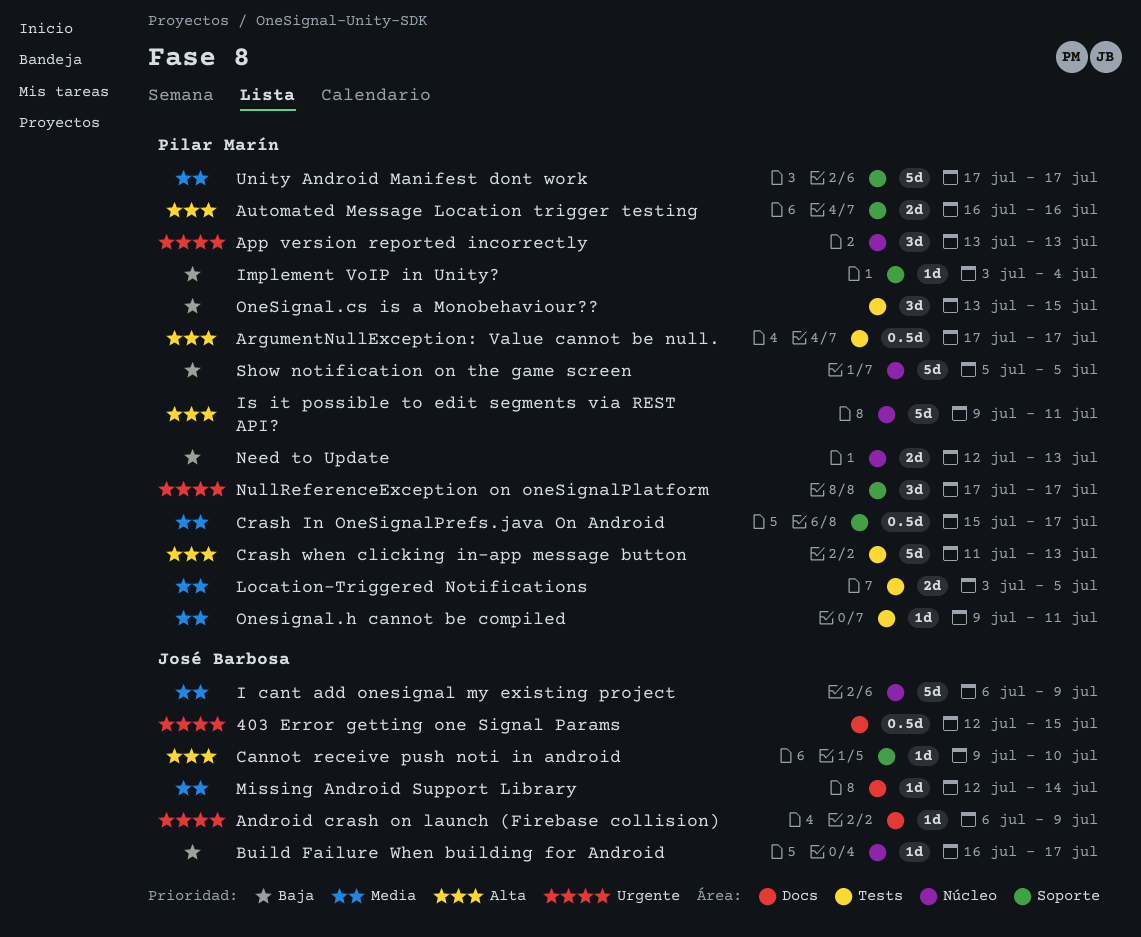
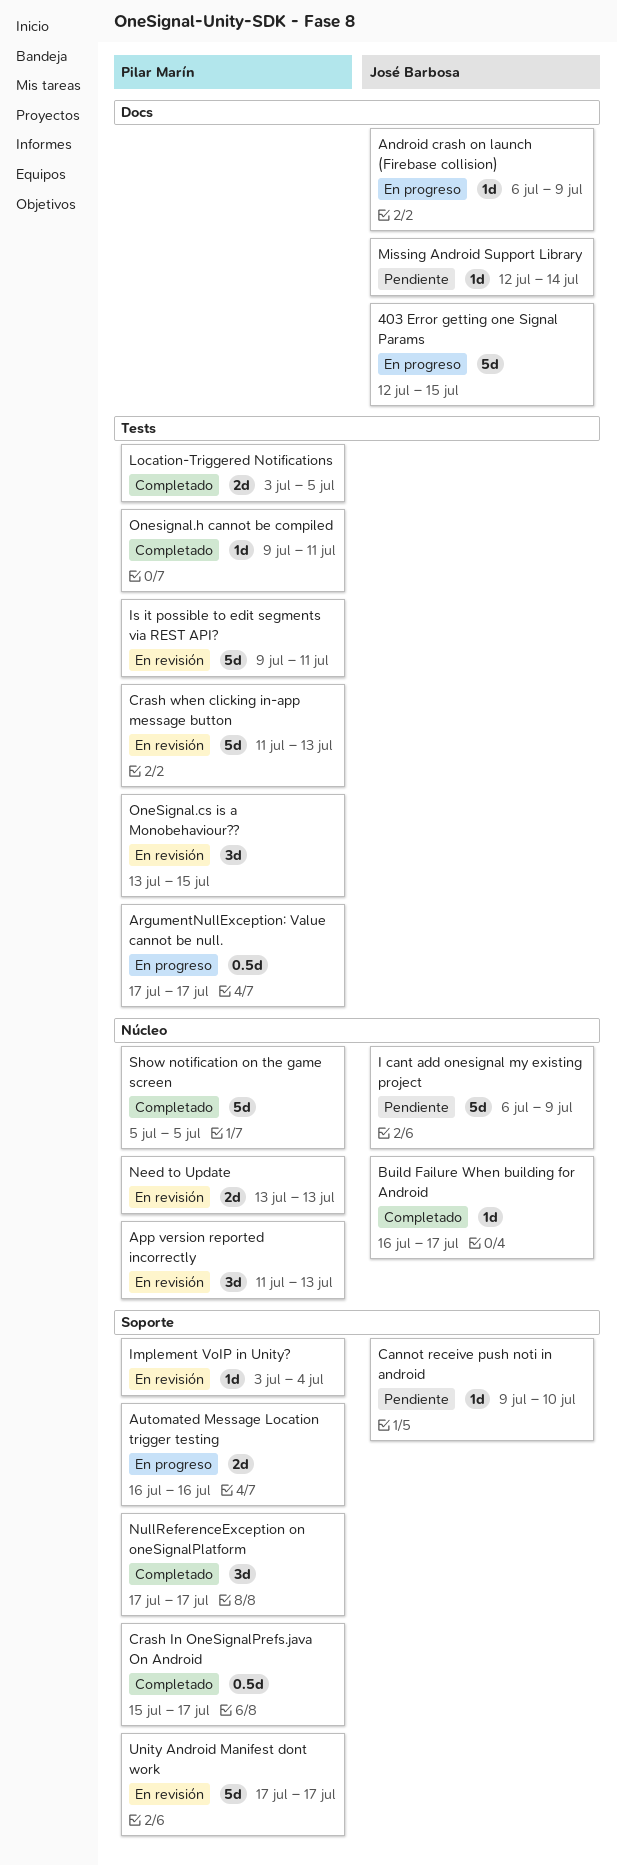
403 Error getting one Signal Params, estimate: 0.5d -> 5d
App version reported incorrectly, start: Jul 13 -> Jul 11
Is it possible to edit segments via REST API?, label: Núcleo -> Tests
Need to Update, start: Jul 12 -> Jul 13

